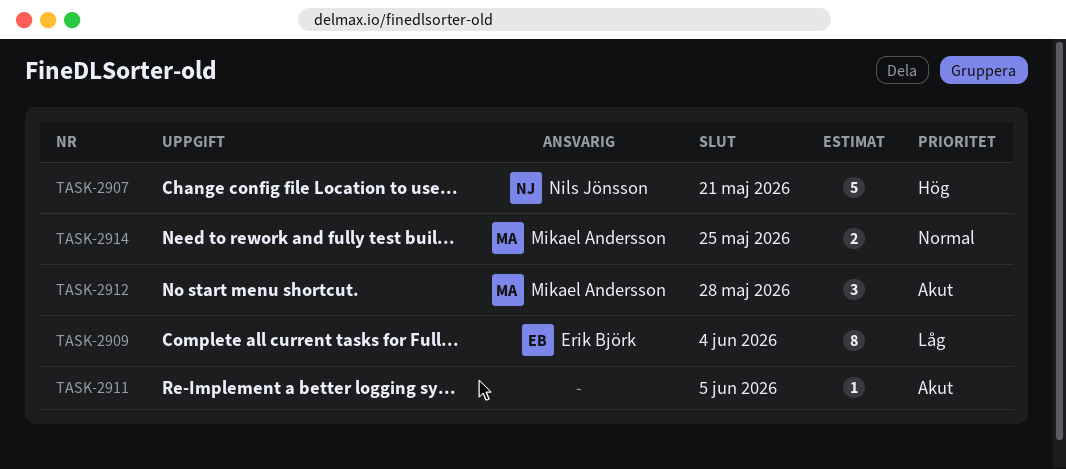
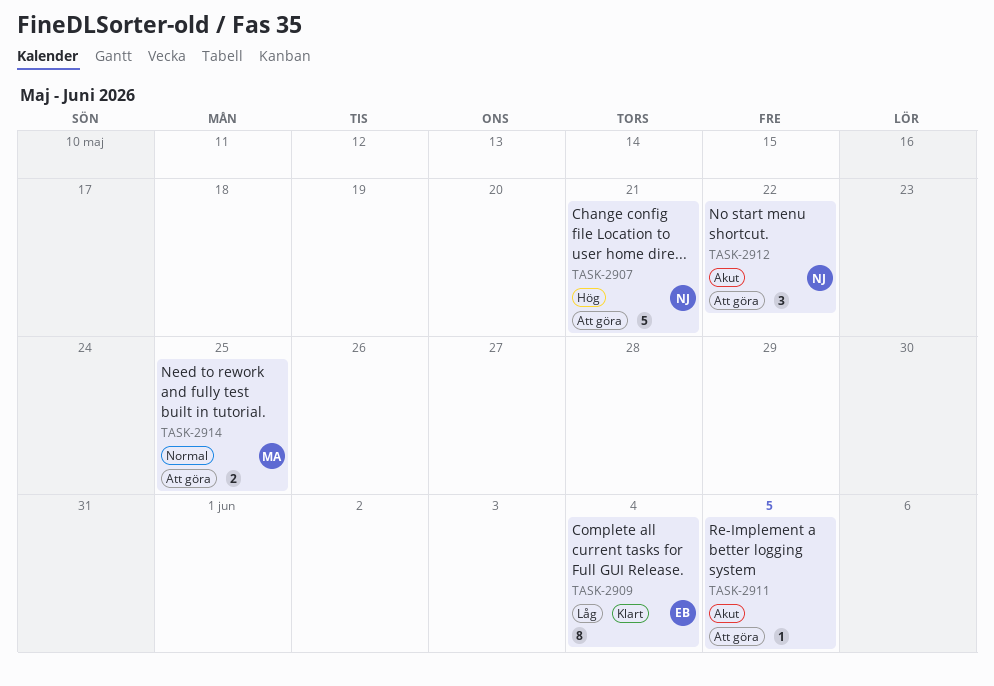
TASK-2912, owner: Mikael Andersson -> Nils Jönsson
TASK-2912, due: May 28 -> May 22

